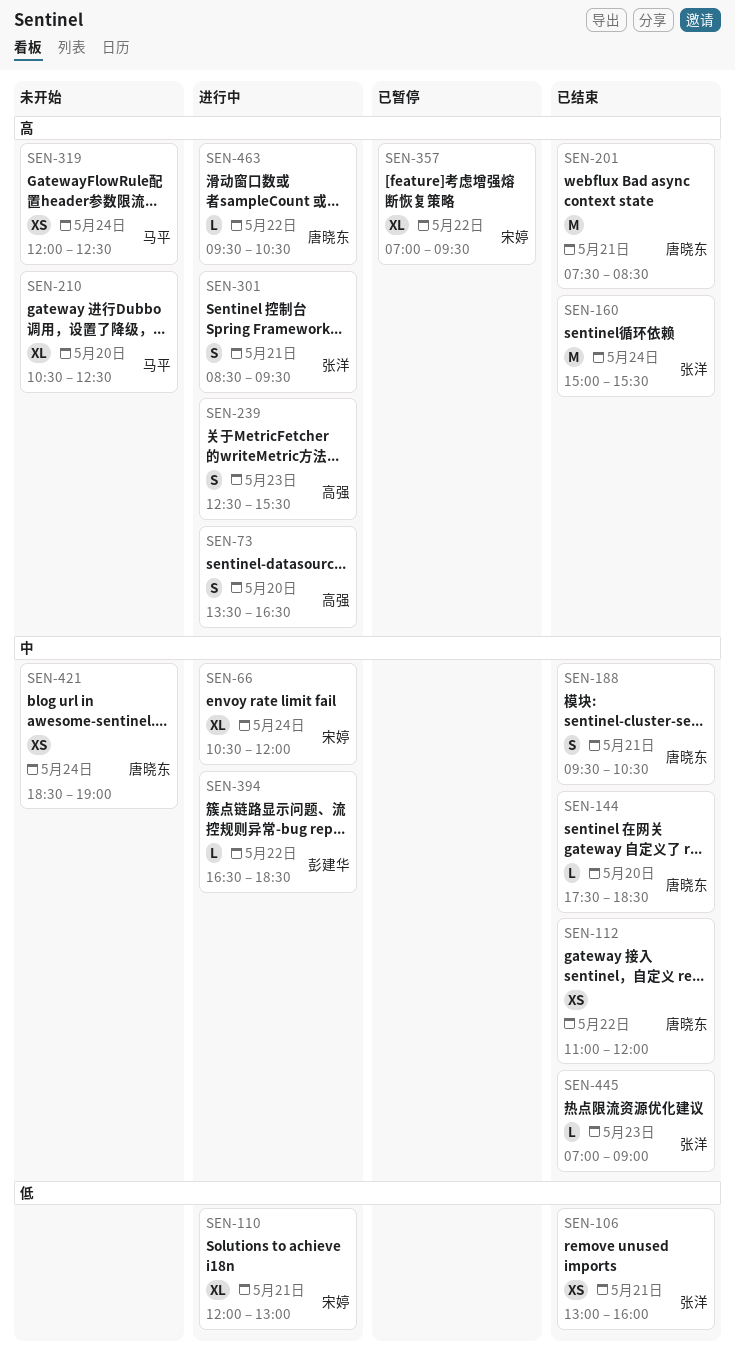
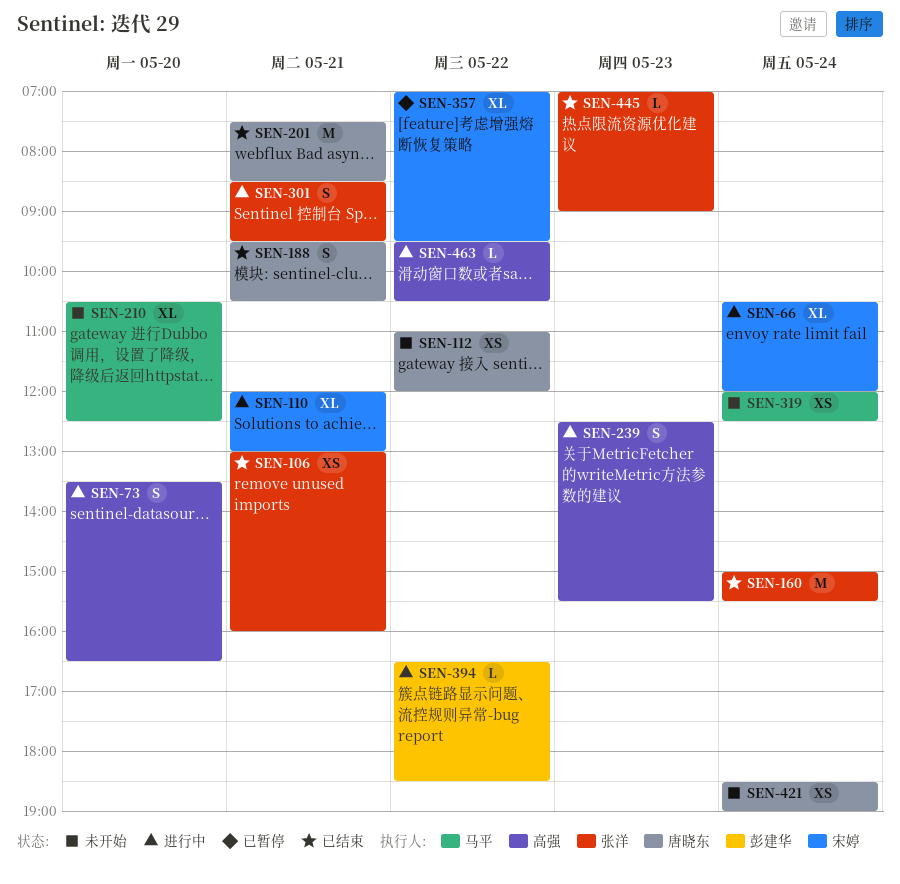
SEN-112, status: 已结束 -> 未开始
SEN-144: present -> none
SEN-463, owner: 唐晓东 -> 高强

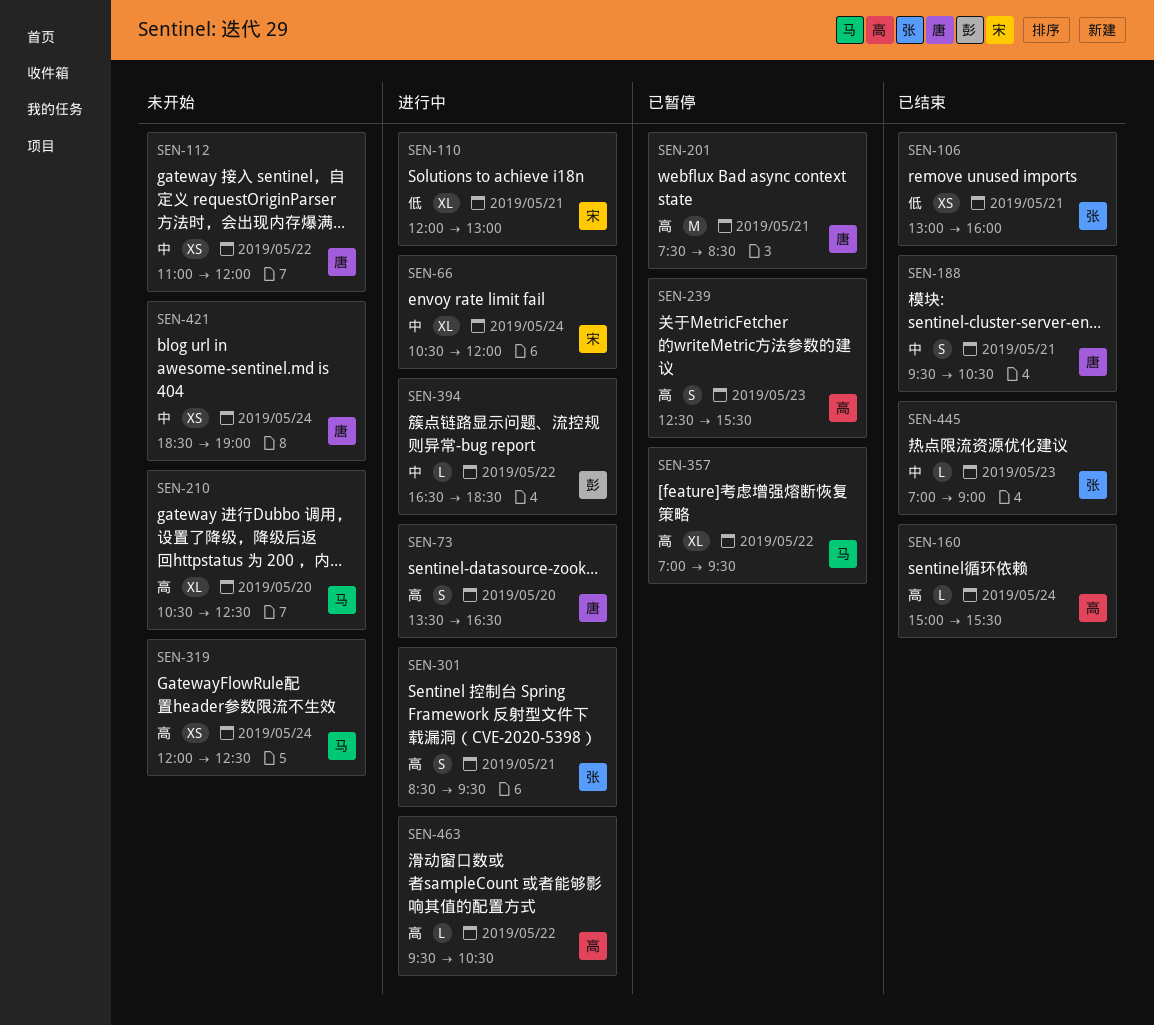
SEN-73, owner: 高强 -> 唐晓东
SEN-160, owner: 张洋 -> 高强
SEN-160, estimate: M -> L
SEN-201, status: 已结束 -> 已暂停
SEN-239, status: 进行中 -> 已暂停
SEN-357, owner: 宋婷 -> 马平

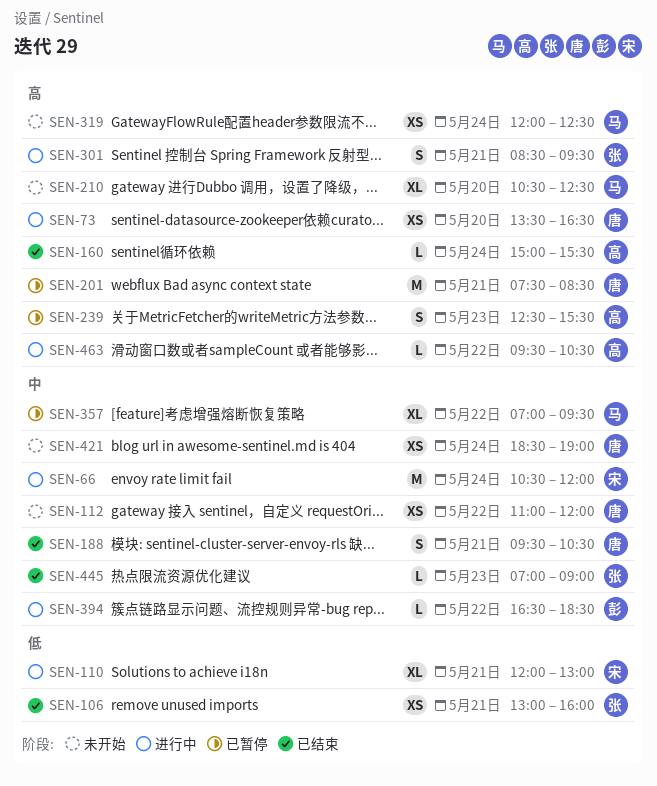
SEN-66, estimate: XL -> M
SEN-73, estimate: S -> XS
SEN-357, priority: 高 -> 中

